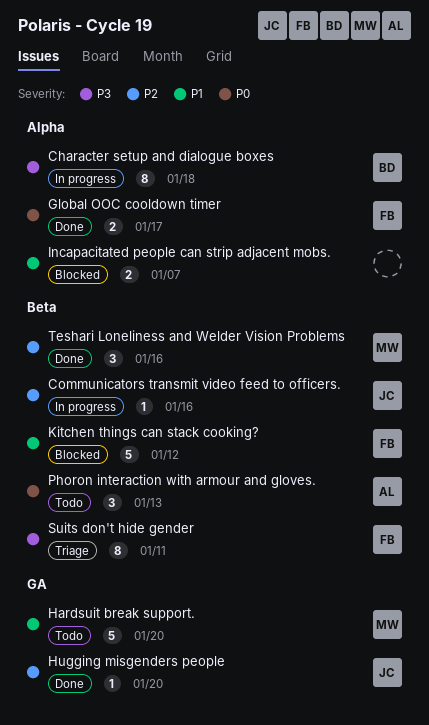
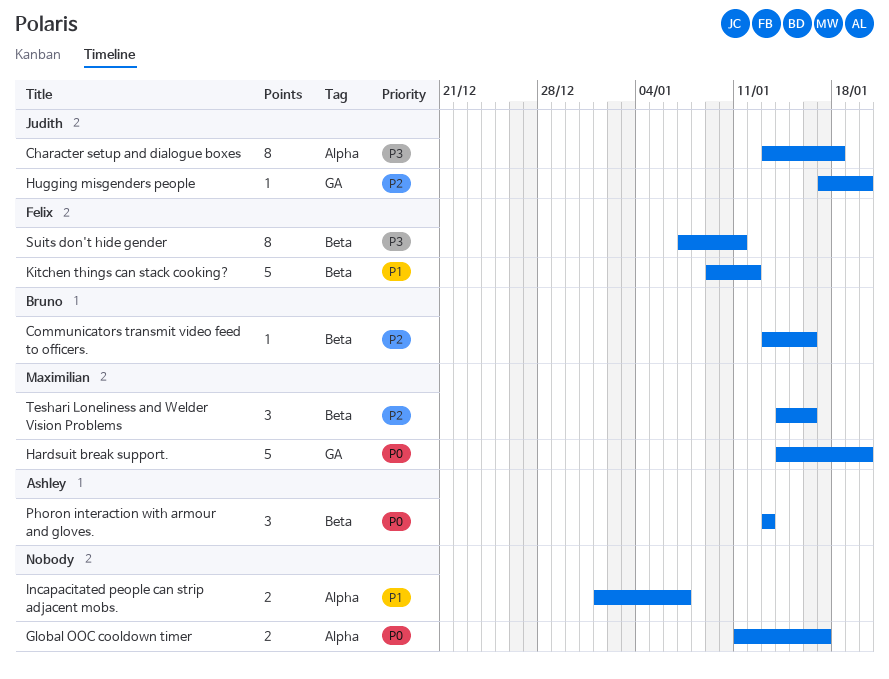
Character setup and dialogue boxes, owner: Bruno -> Judith
Communicators transmit video feed to officers., owner: Judith -> Bruno
Global OOC cooldown timer, owner: Felix -> none
Hardsuit break support., priority: P1 -> P0

